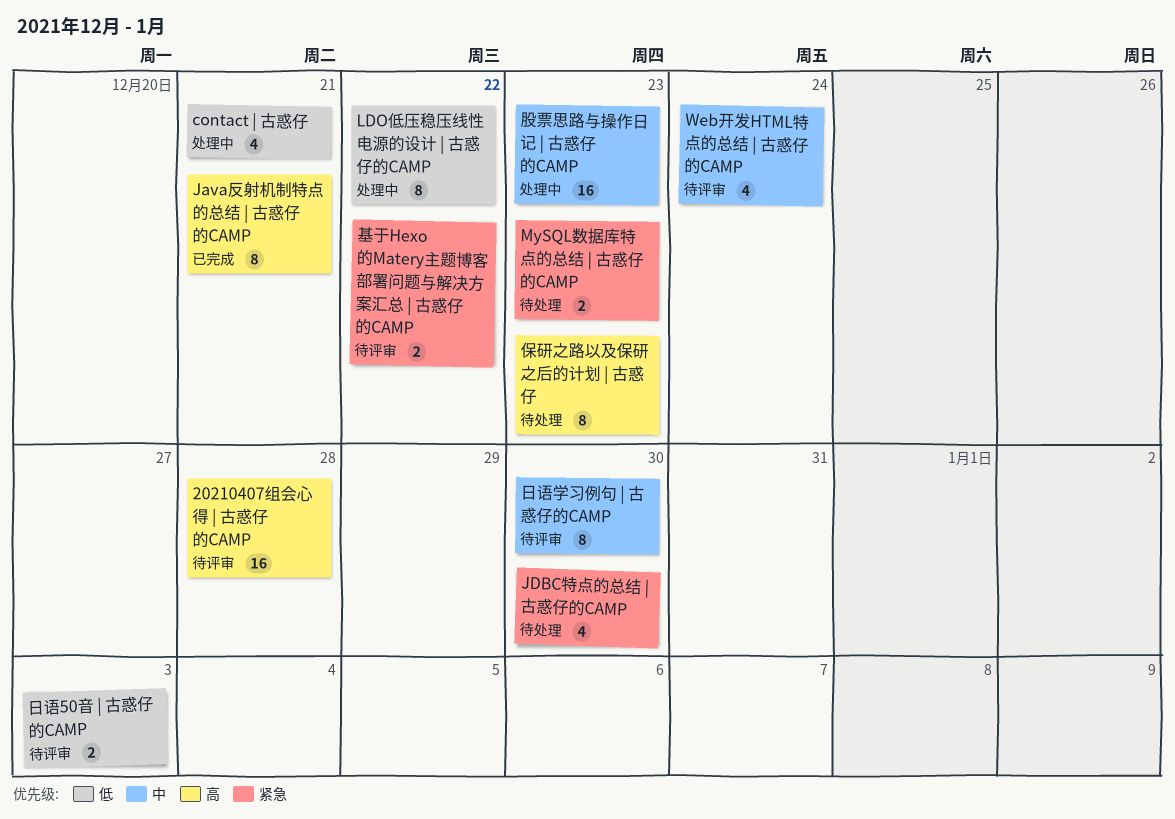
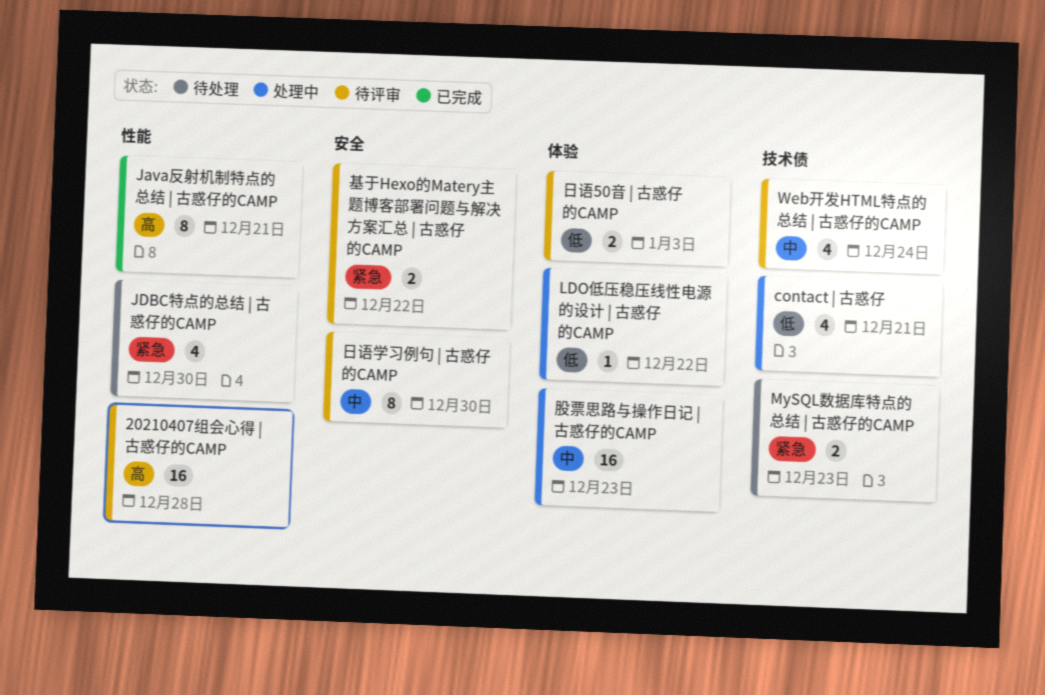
LDO低压稳压线性电源的设计 | 古惑仔的CAMP, estimate: 8 -> 1
保研之路以及保研之后的计划 | 古惑仔: present -> none

